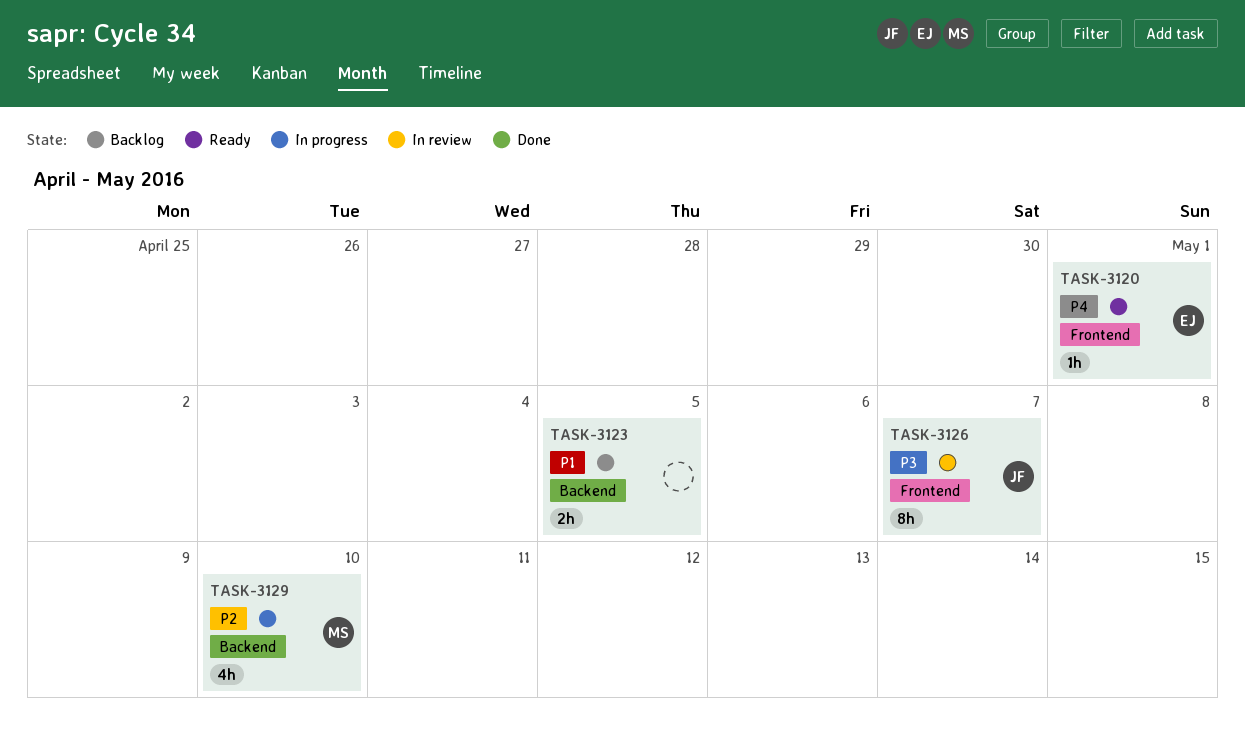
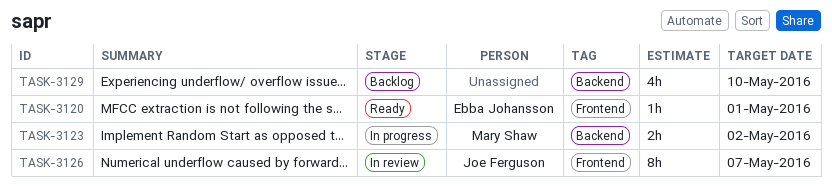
TASK-3123, status: Backlog -> In progress
TASK-3123, owner: none -> Mary Shaw
TASK-3123, due: May 5 -> May 2
TASK-3129, status: In progress -> Backlog
TASK-3129, owner: Mary Shaw -> none

